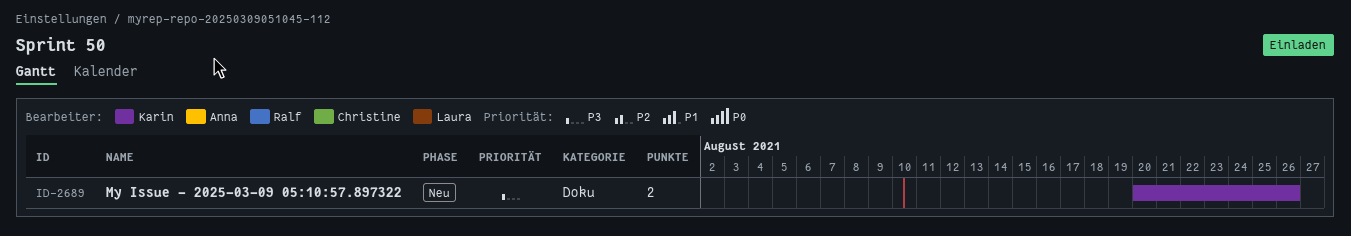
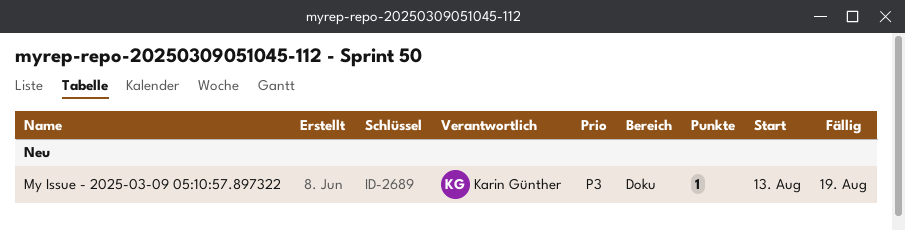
ID-2689, estimate: 2 -> 1
ID-2689, start: Aug 20 -> Aug 13
ID-2689, due: Aug 26 -> Aug 19

